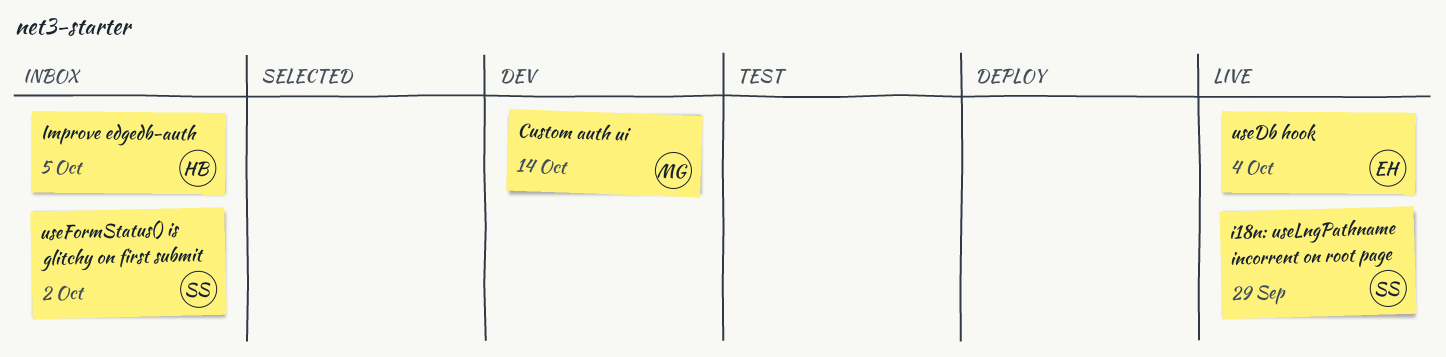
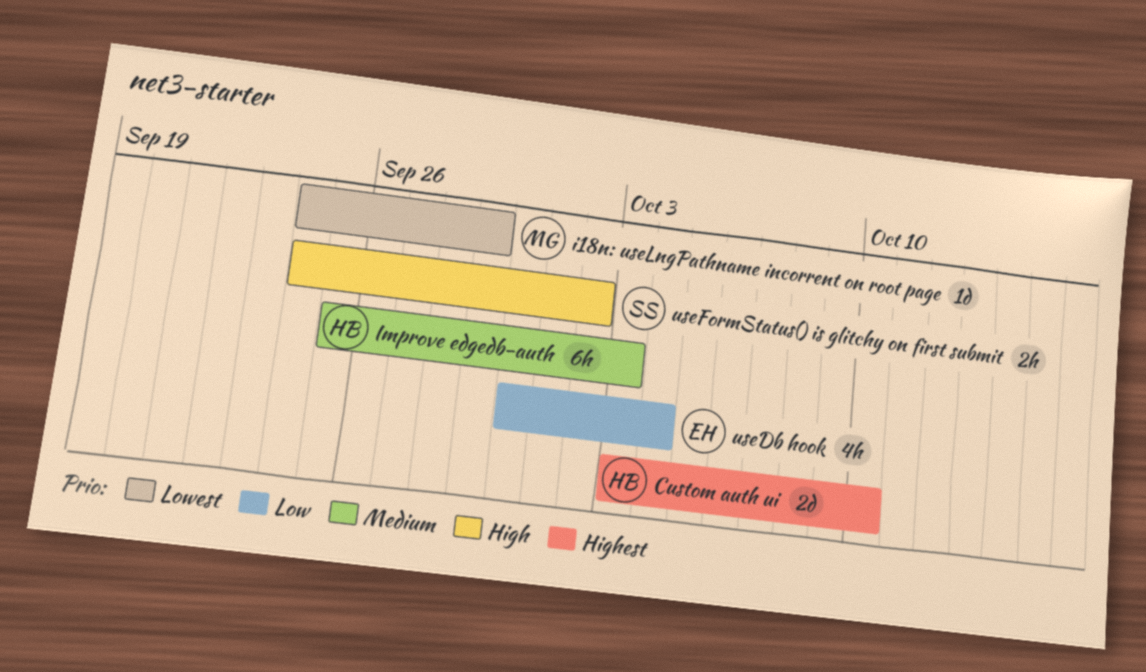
Custom auth ui, owner: MG -> HB
Custom auth ui, due: Oct 14 -> Oct 10
i18n: useLngPathname incorrent on root page, owner: SS -> MG
Improve edgedb-auth, due: Oct 5 -> Oct 3

